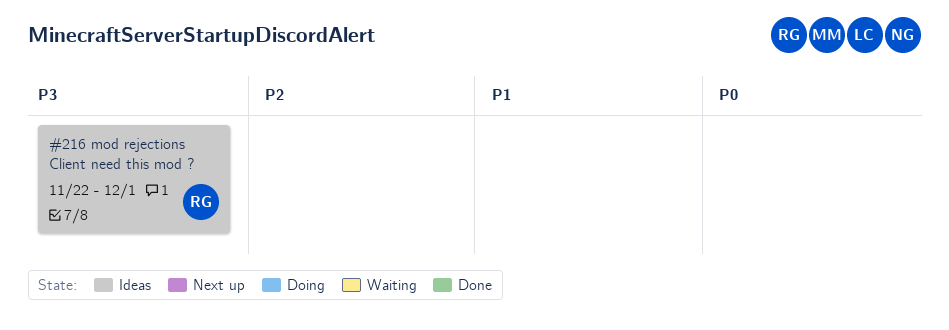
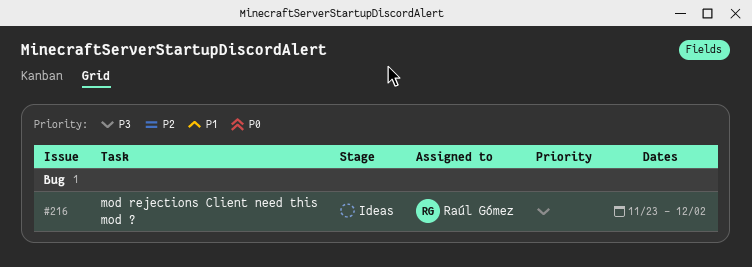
#216, start: Nov 22 -> Nov 23
#216, due: Dec 1 -> Dec 2

